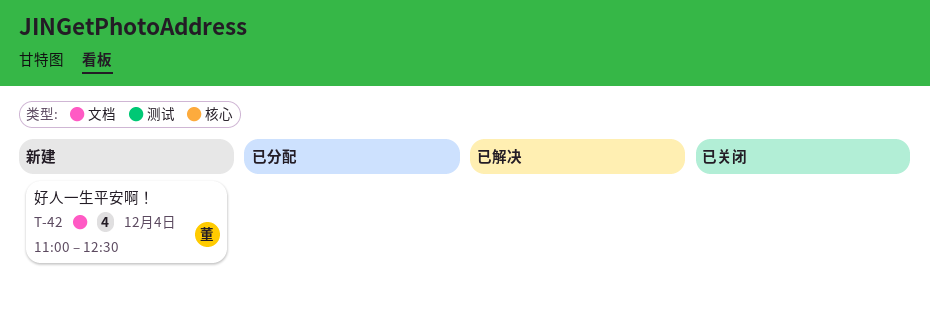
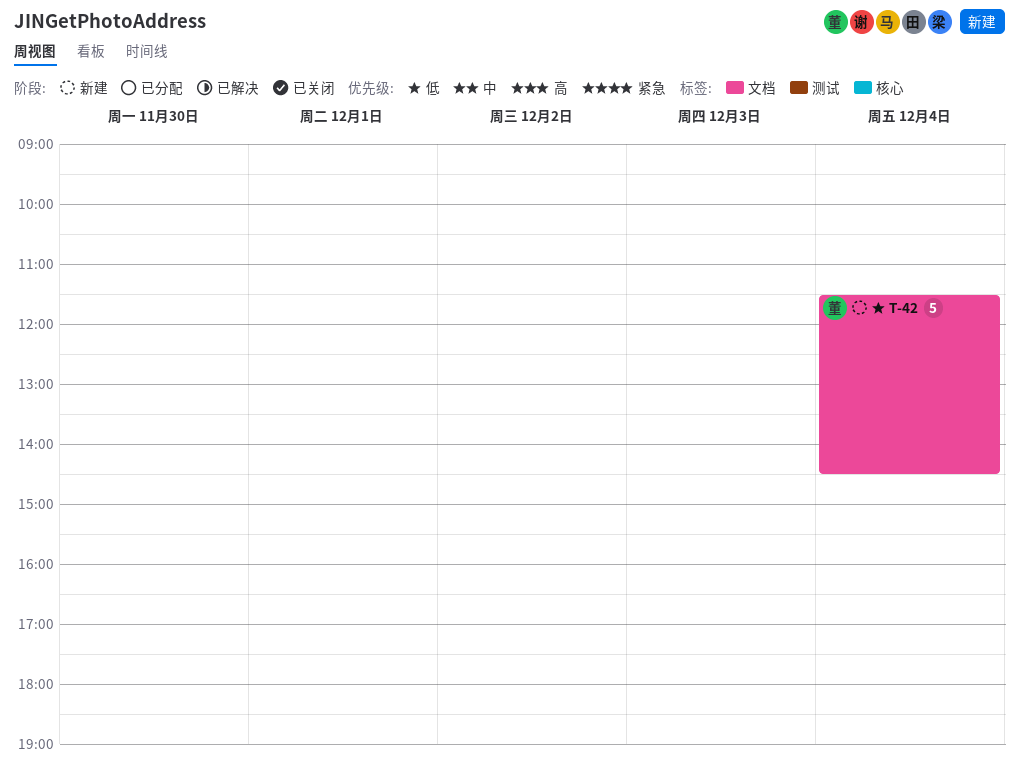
T-42, estimate: 4 -> 5
T-42, begins: 11:00 -> 11:30
T-42, ends: 12:30 -> 14:30

